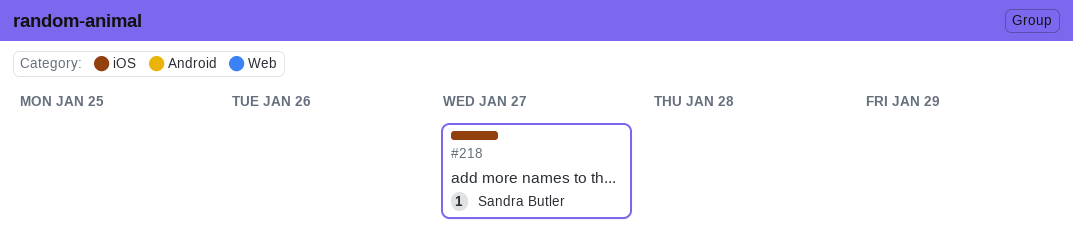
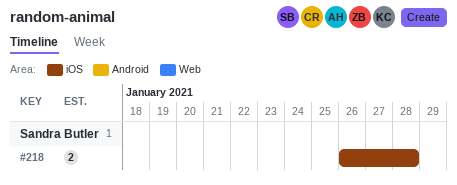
#218, estimate: 1 -> 2
#218, due: Jan 27 -> Jan 28

